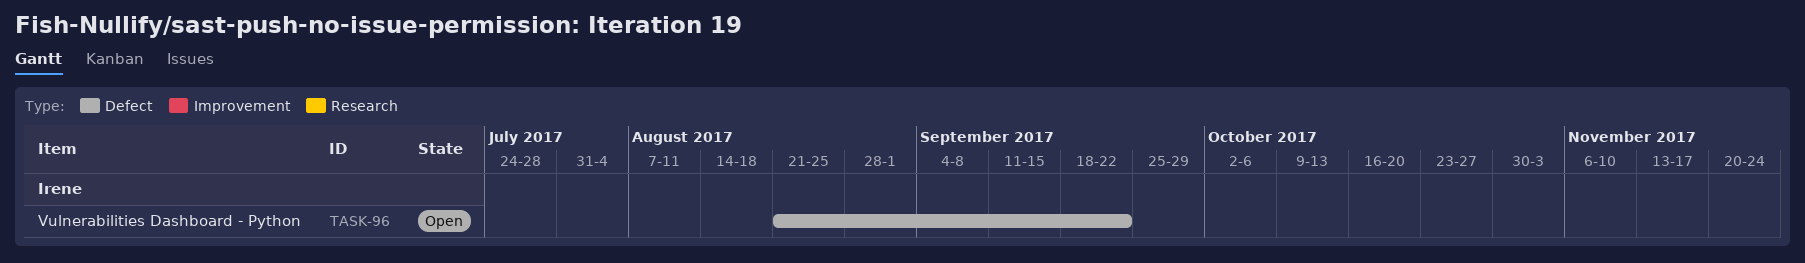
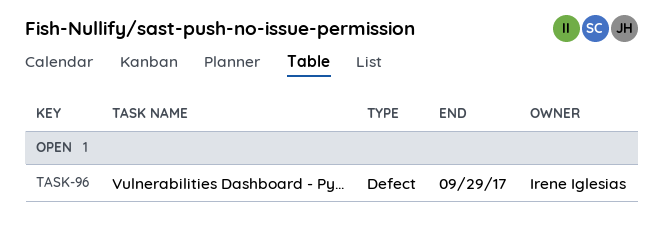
TASK-96, due: Sep 22 -> Sep 29

